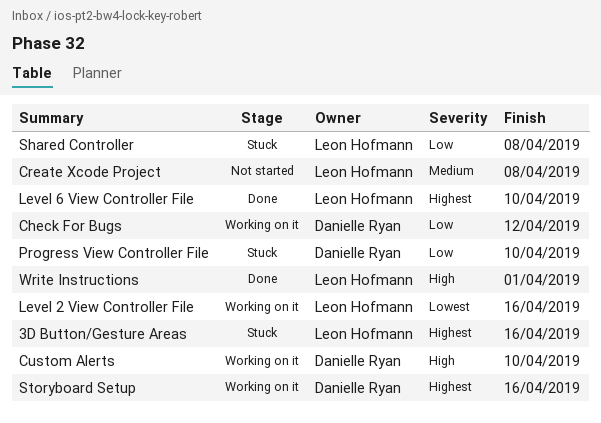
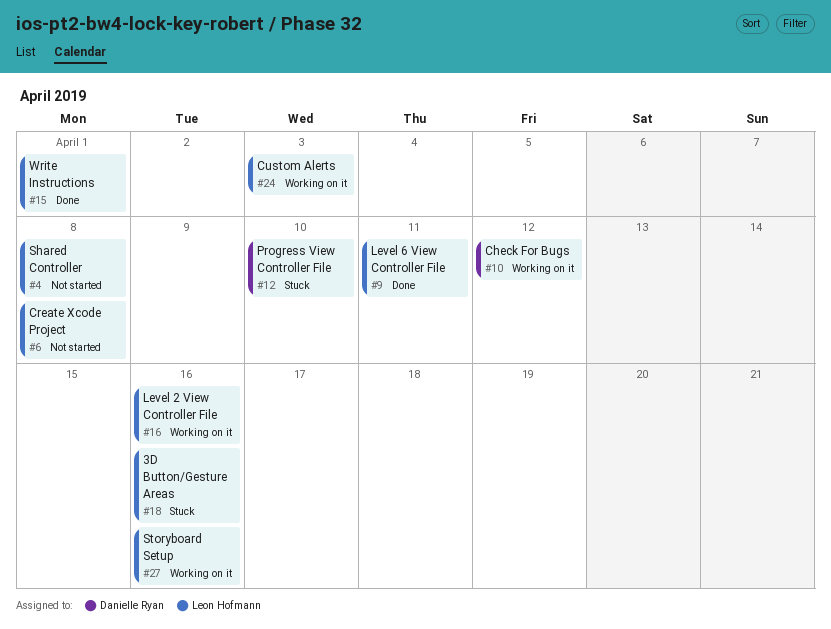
Custom Alerts, owner: Danielle Ryan -> Leon Hofmann
Custom Alerts, due: Apr 10 -> Apr 3
Level 6 View Controller File, due: Apr 10 -> Apr 11
Shared Controller, status: Stuck -> Not started
Storyboard Setup, owner: Danielle Ryan -> Leon Hofmann

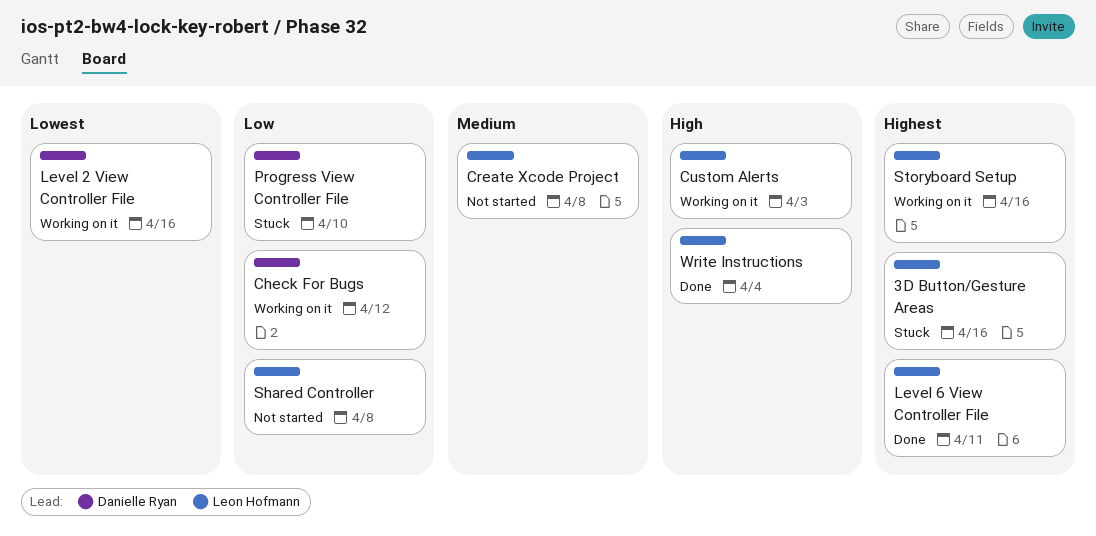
Level 2 View Controller File, owner: Leon Hofmann -> Danielle Ryan
Write Instructions, due: Apr 1 -> Apr 4

